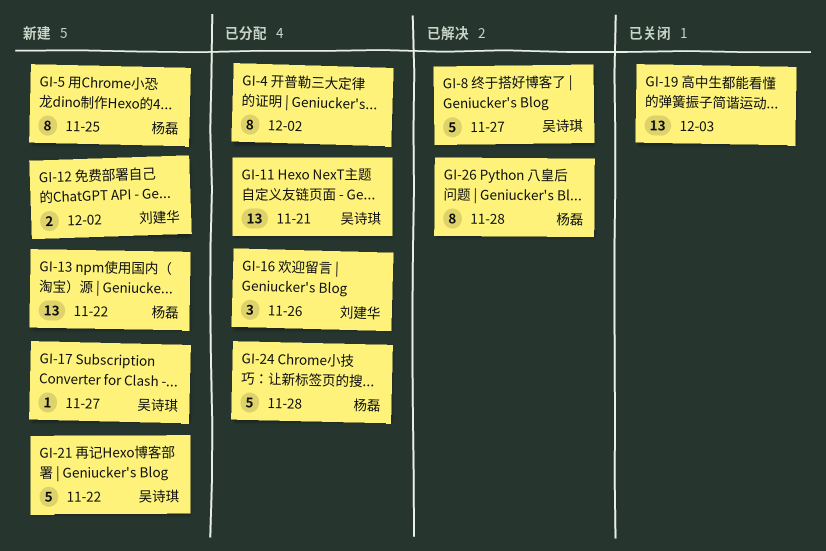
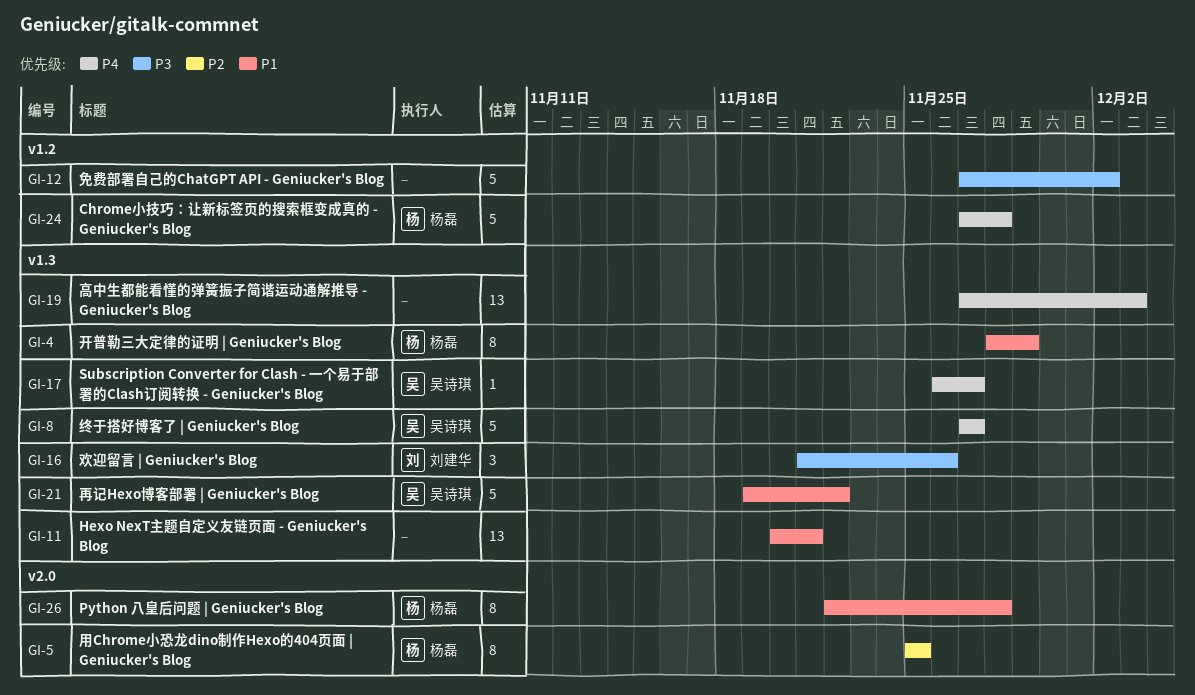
GI-4, owner: none -> 杨磊
GI-4, due: Dec 2 -> Nov 29
GI-11, owner: 吴诗琪 -> none
GI-12, owner: 刘建华 -> none
GI-12, estimate: 2 -> 5
GI-13: present -> none

